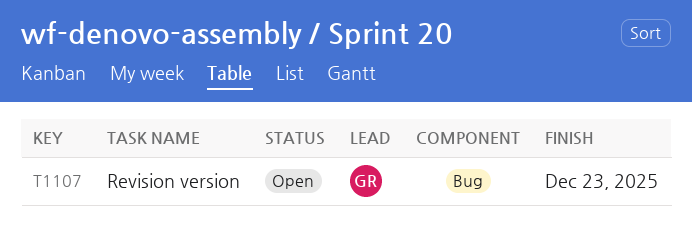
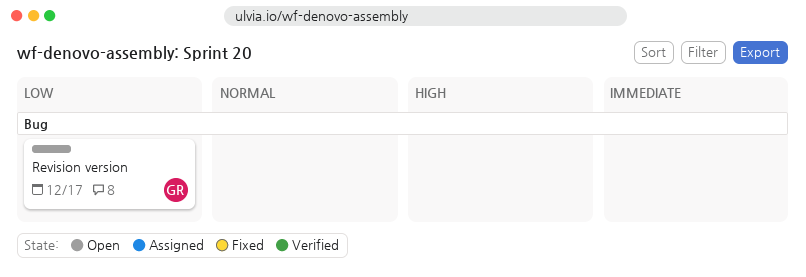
Revision version, due: Dec 23 -> Dec 17

